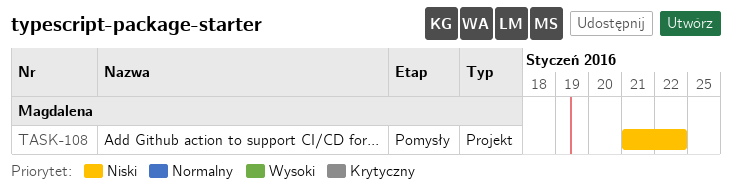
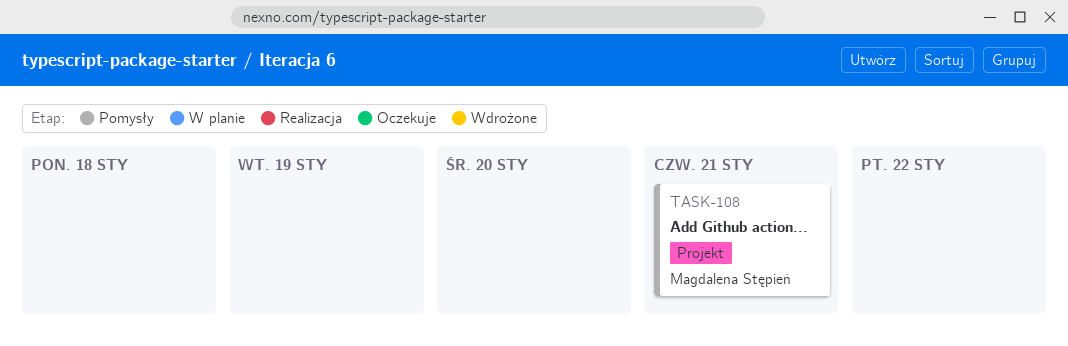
TASK-108, due: Jan 22 -> Jan 21

